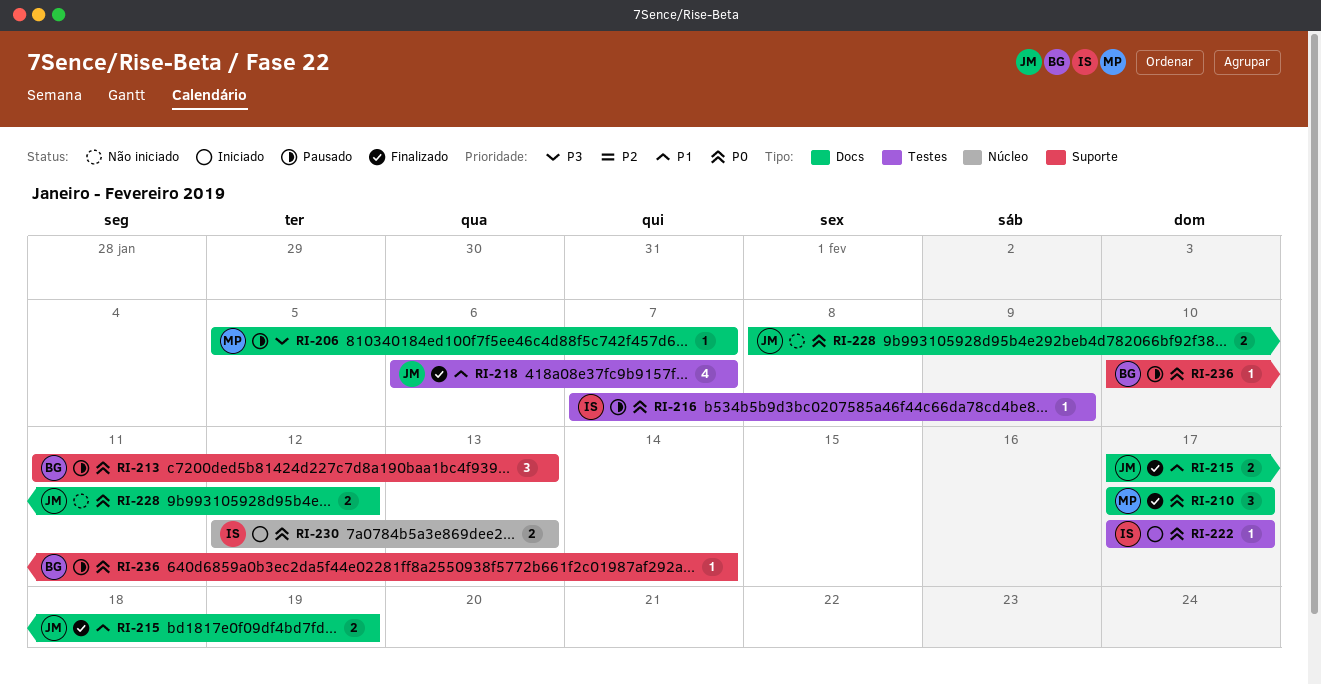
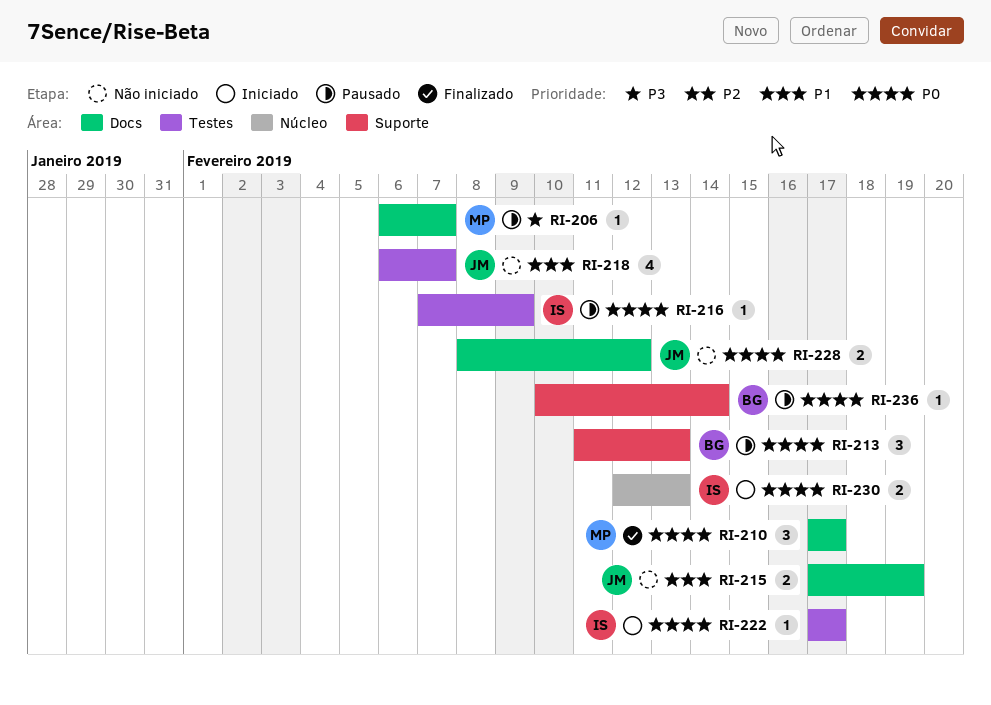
RI-206, start: Feb 5 -> Feb 6
RI-215, status: Finalizado -> Não iniciado
RI-218, status: Finalizado -> Não iniciado

